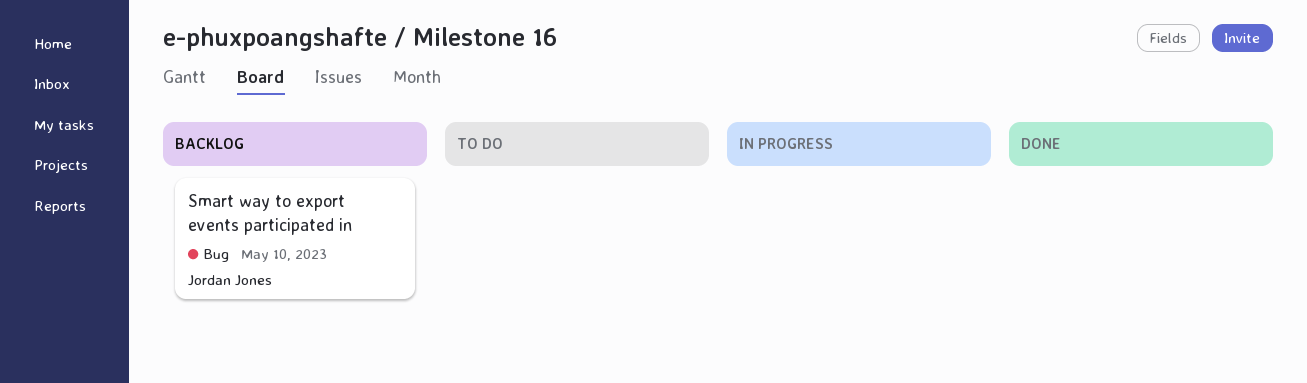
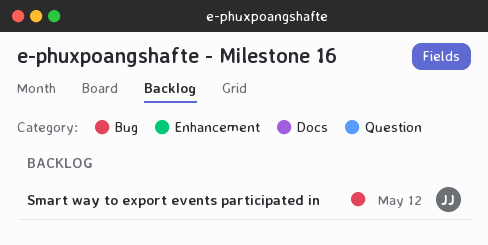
Smart way to export events participated in, due: May 10 -> May 12

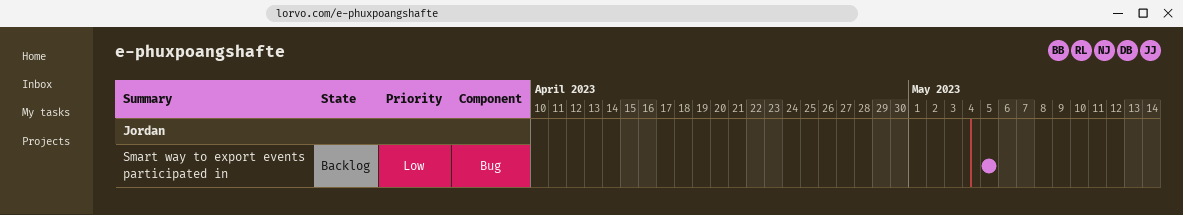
Smart way to export events participated in, due: May 12 -> May 5

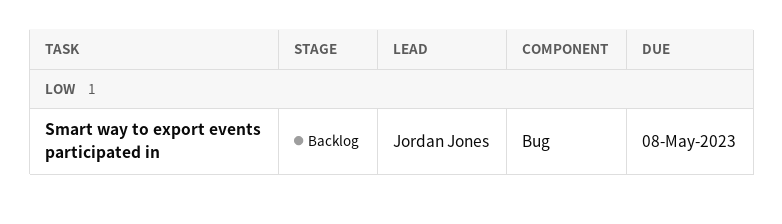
Smart way to export events participated in, due: May 5 -> May 8

